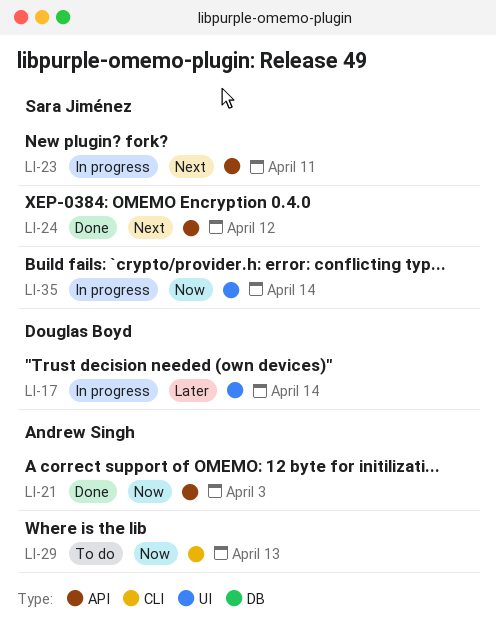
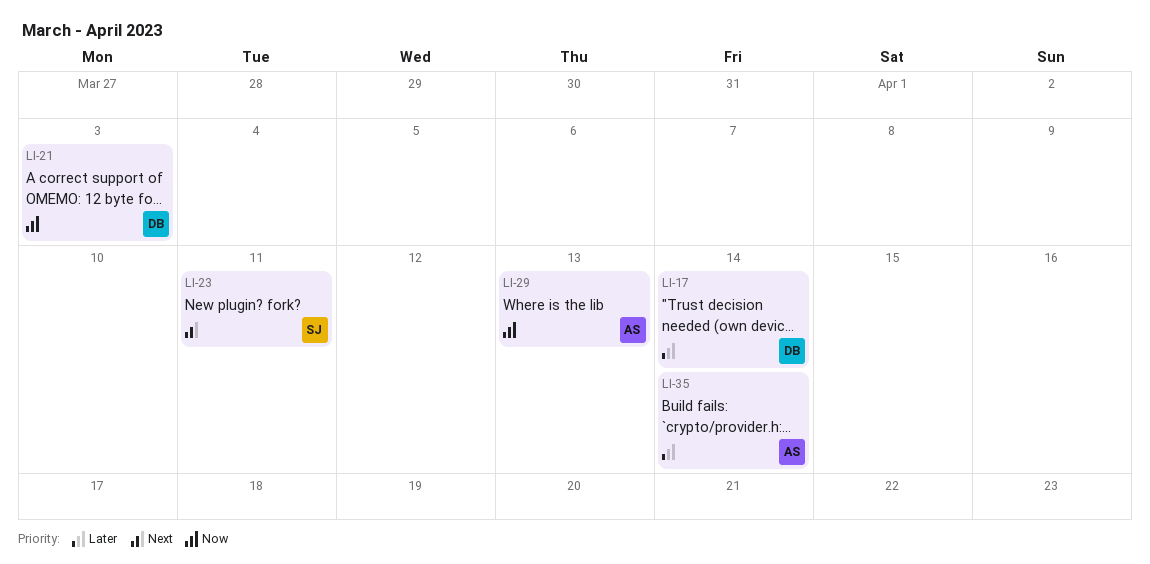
LI-21, owner: Andrew Singh -> Douglas Boyd
LI-24: present -> none
LI-35, owner: Sara Jiménez -> Andrew Singh
LI-35, priority: Now -> Later

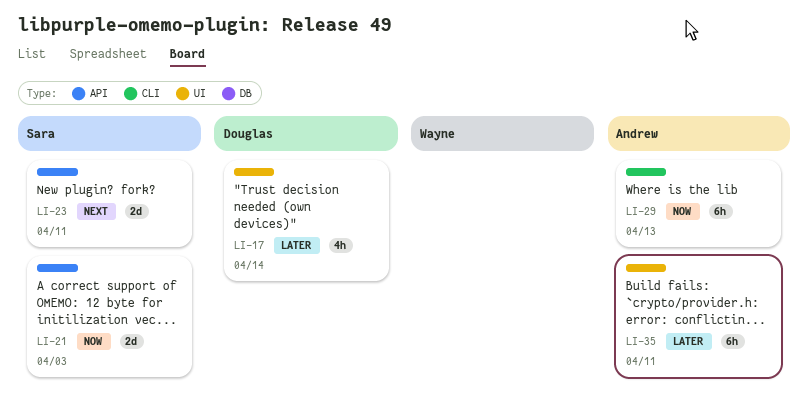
LI-21, owner: Douglas -> Sara
LI-35, due: Apr 14 -> Apr 11

